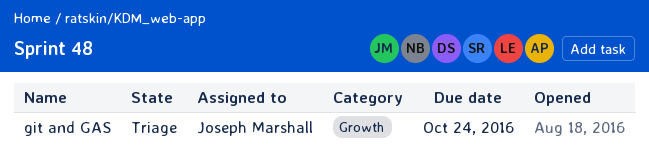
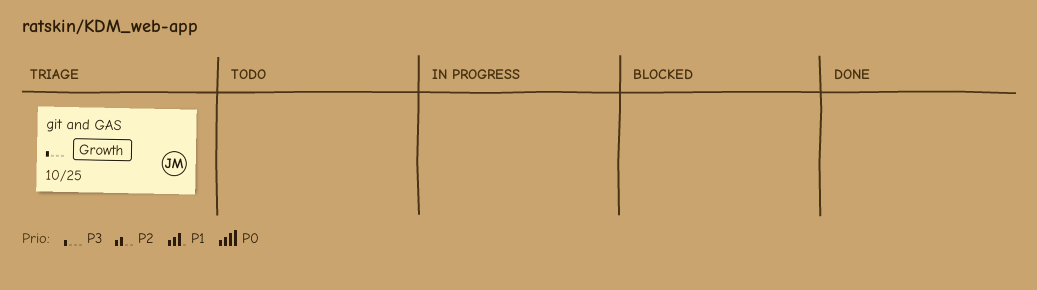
git and GAS, due: Oct 24 -> Oct 25

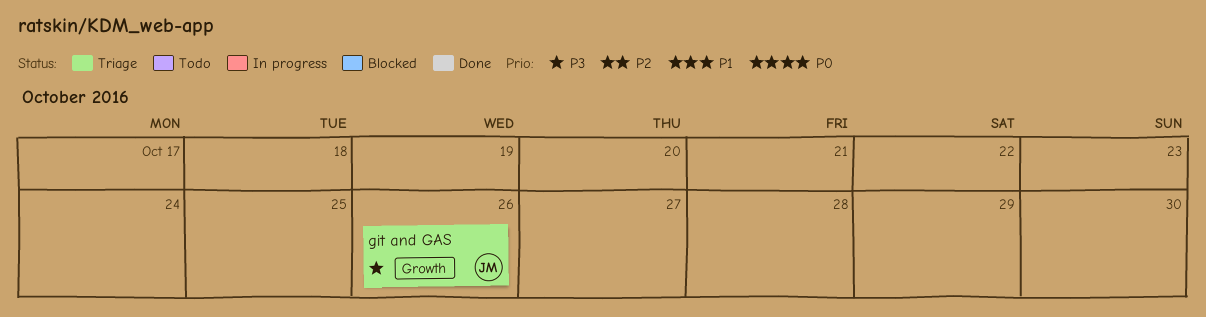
git and GAS, due: Oct 25 -> Oct 26

